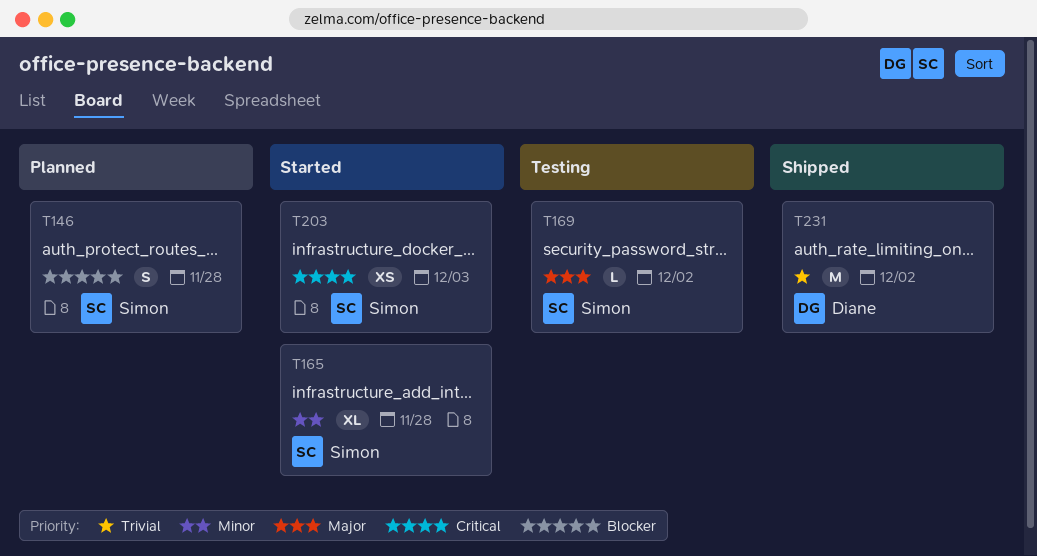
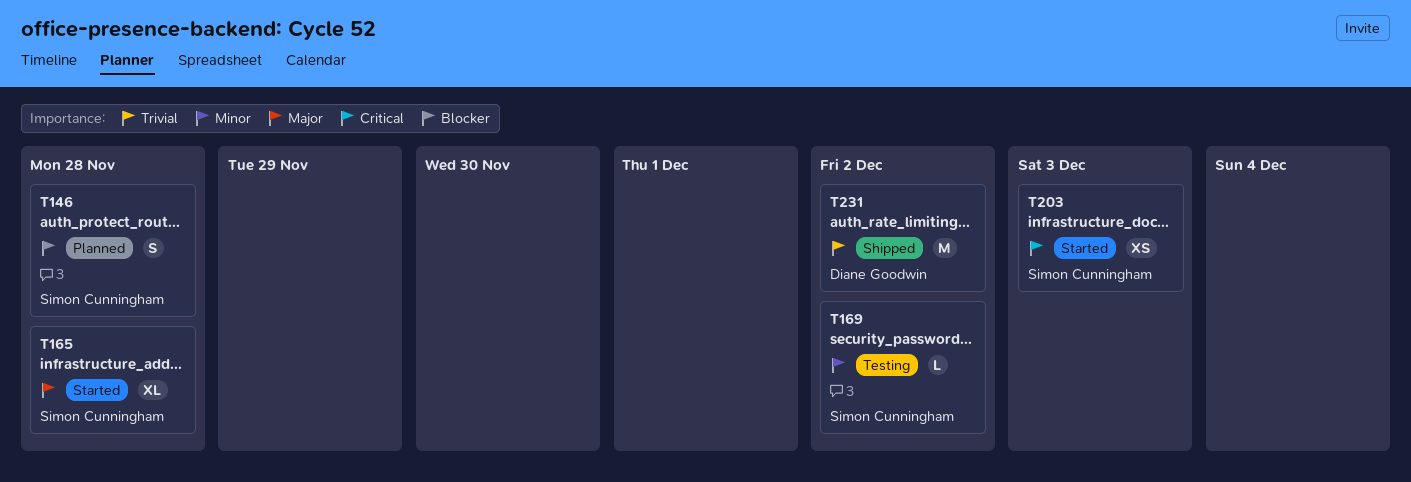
T165, priority: Minor -> Major
T169, priority: Major -> Minor

